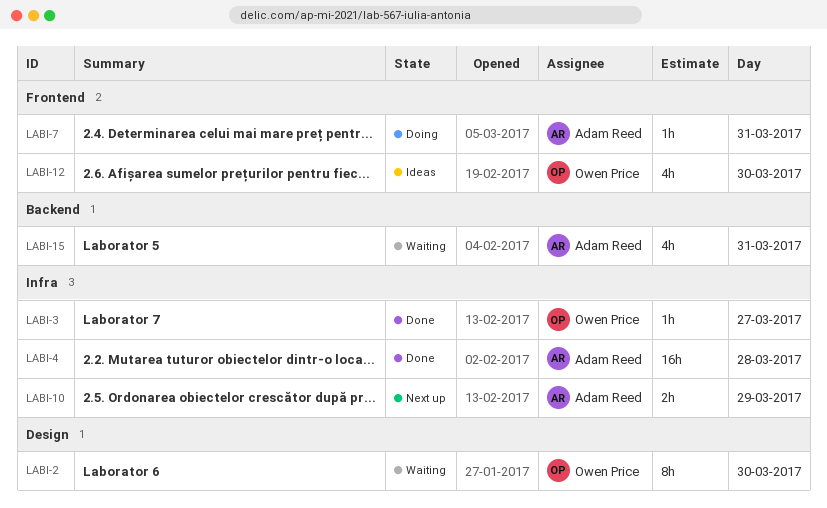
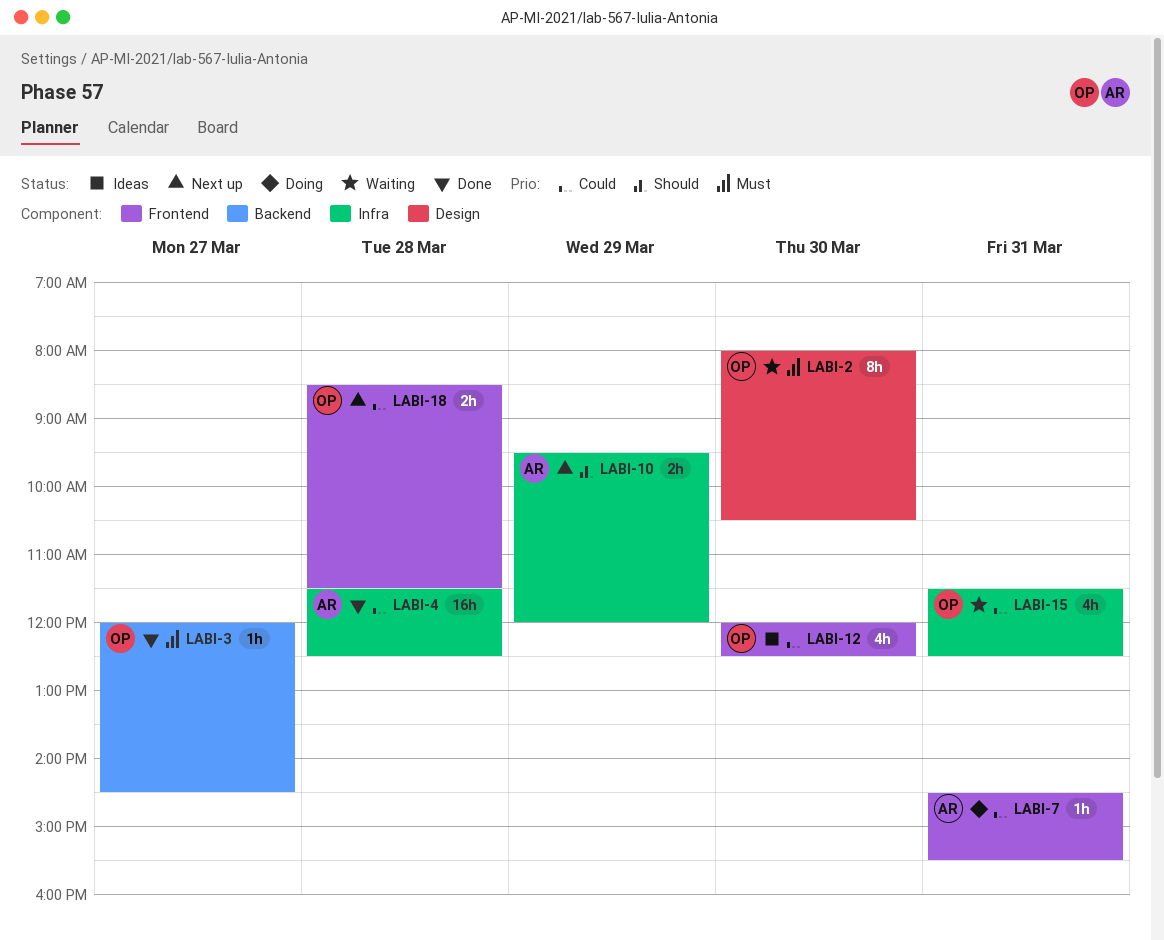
LABI-3, label: Infra -> Backend
LABI-15, owner: Adam Reed -> Owen Price
LABI-15, label: Backend -> Infra
LABI-18: none -> present

